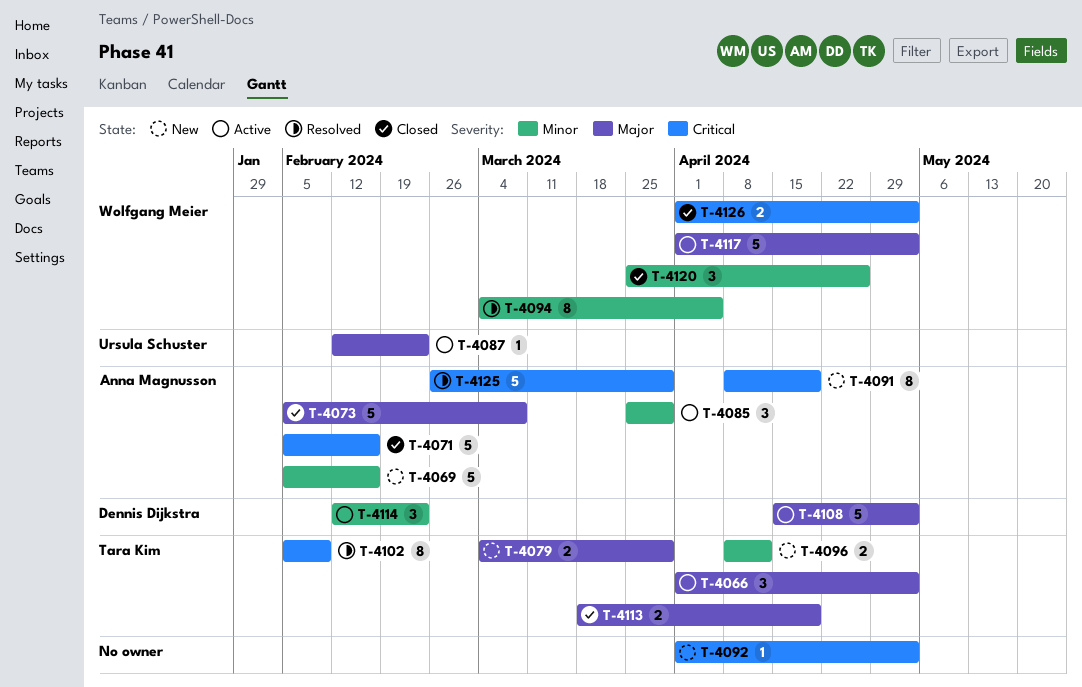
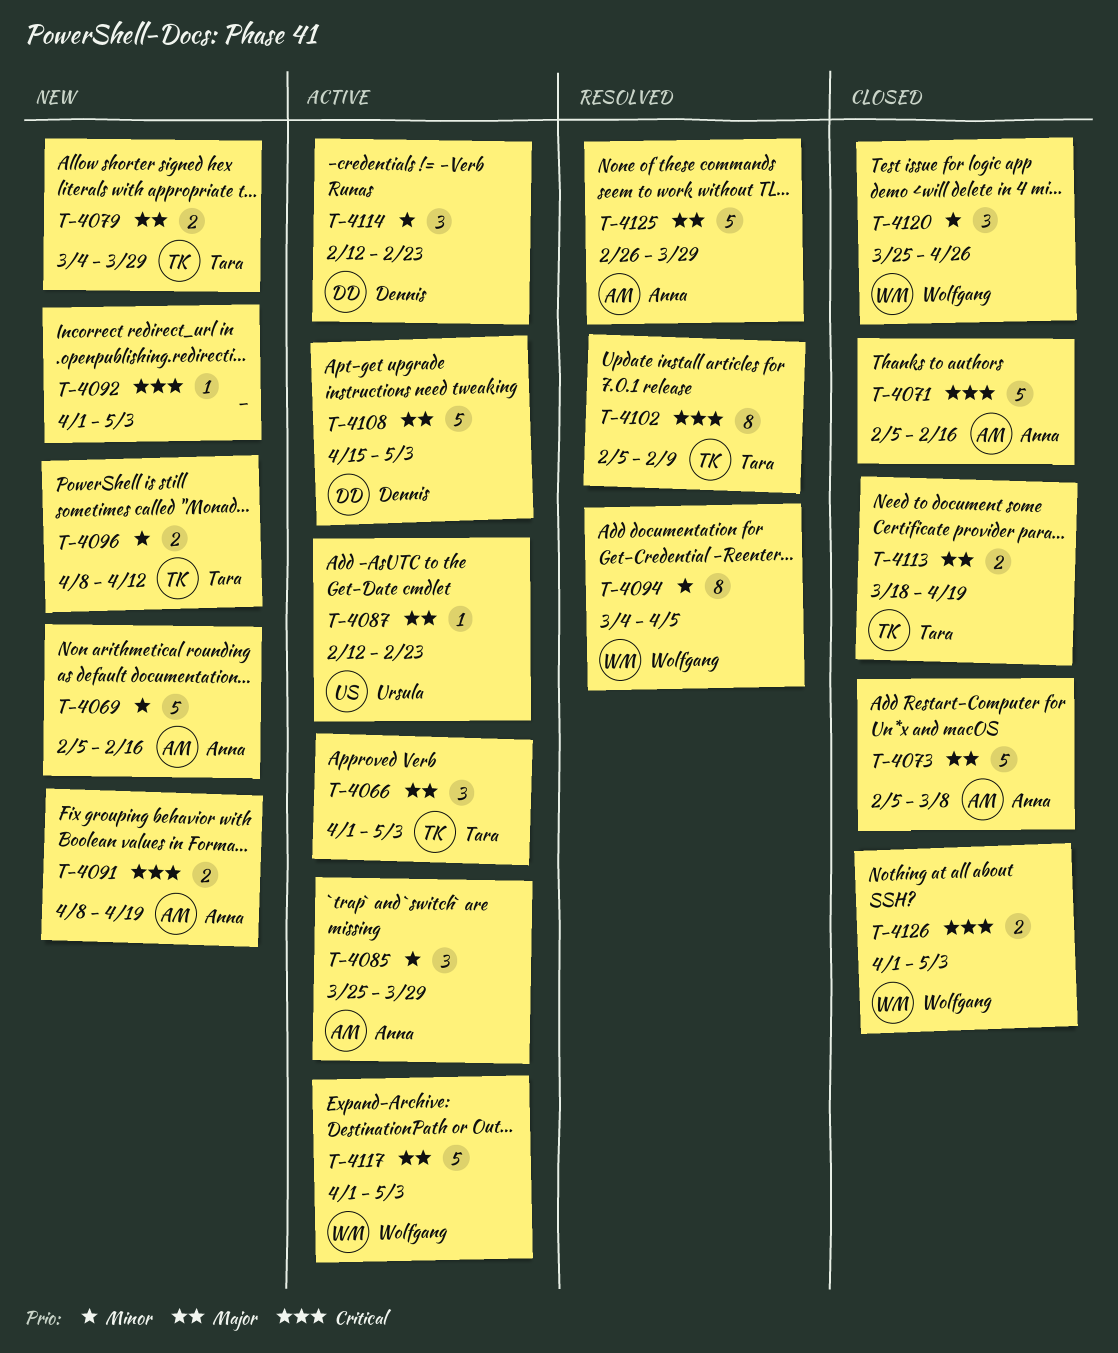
T-4091, estimate: 8 -> 2
T-4125, priority: Critical -> Major

